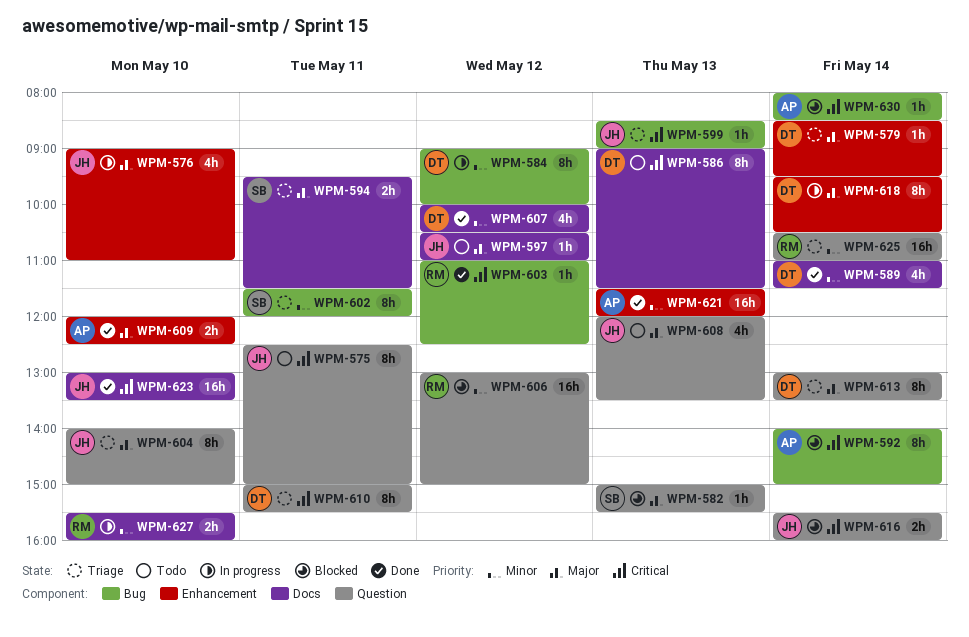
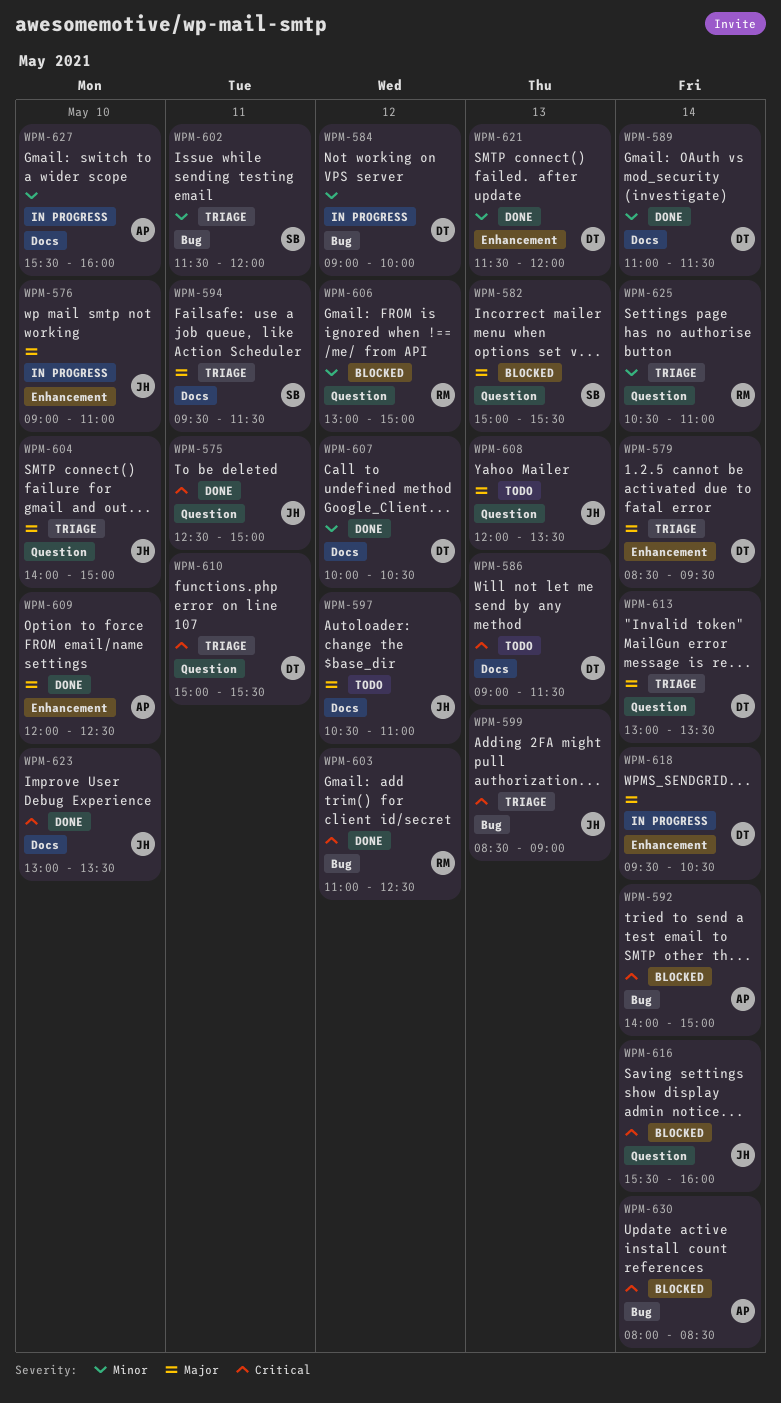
WPM-575, status: Todo -> Done
WPM-621, owner: AP -> DT
WPM-627, owner: RM -> AP

